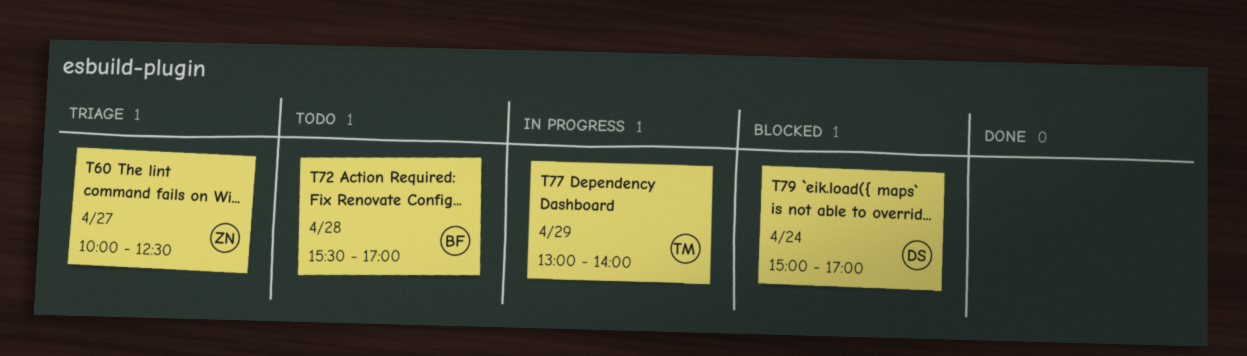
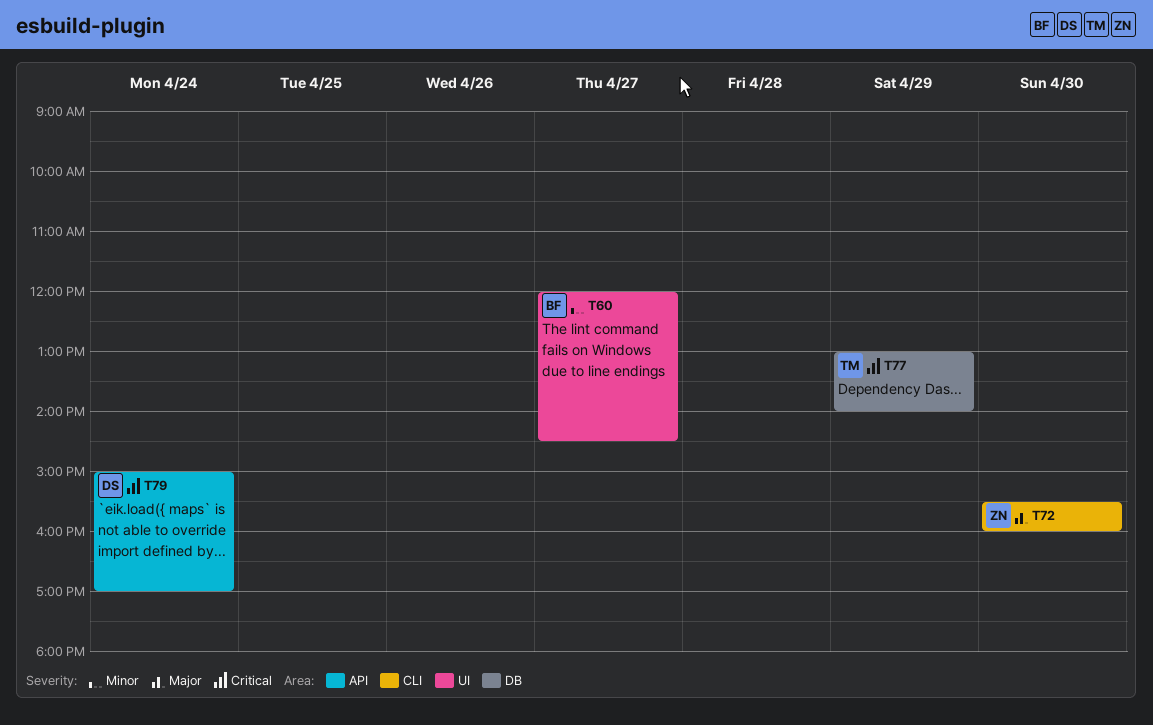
T60, owner: ZN -> BF
T60, begins: 10:00 -> 12:00
T60, ends: 12:30 -> 14:30
T72, owner: BF -> ZN
T72, day: Apr 28 -> Apr 30
T72, ends: 17:00 -> 16:00

